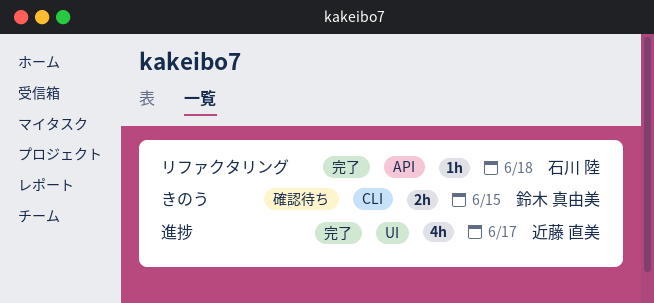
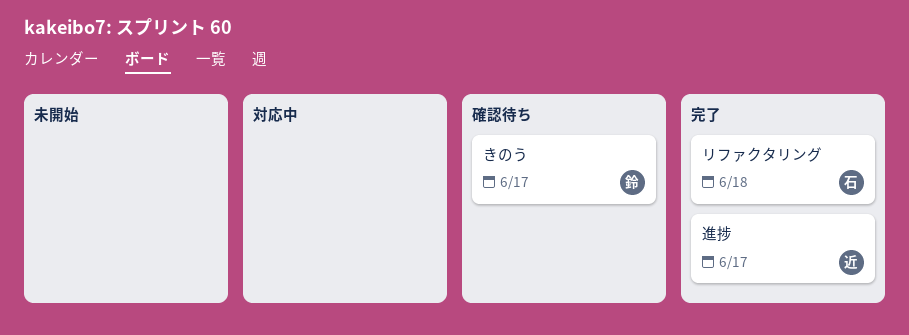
きのう, due: Jun 15 -> Jun 17

